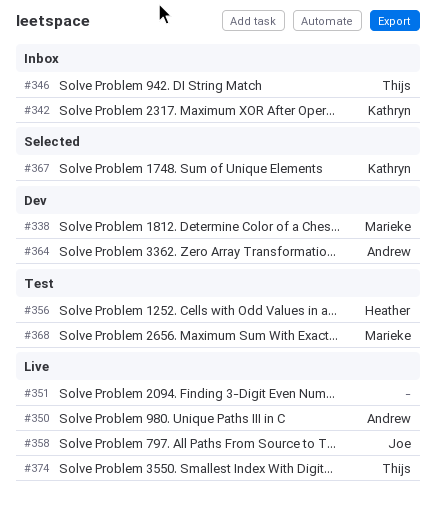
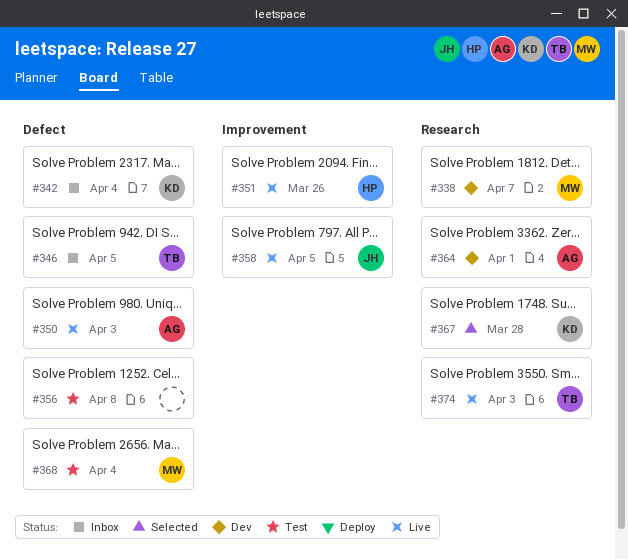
#351, owner: none -> Heather
#356, owner: Heather -> none

